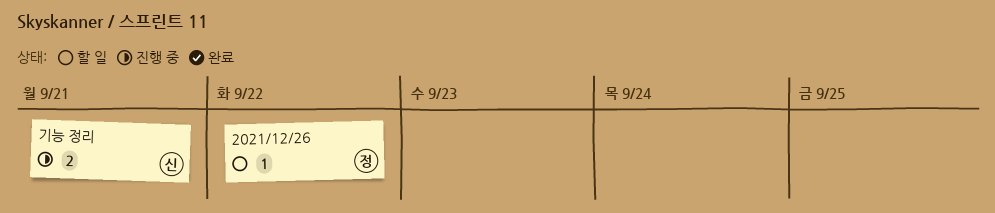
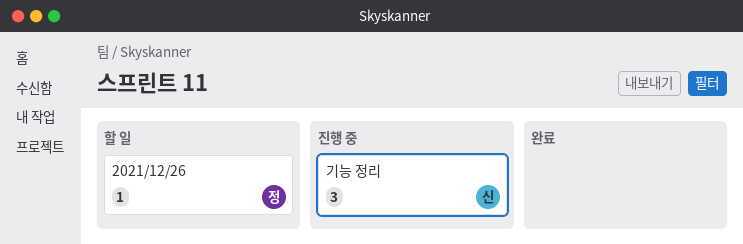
기능 정리, estimate: 2 -> 3

